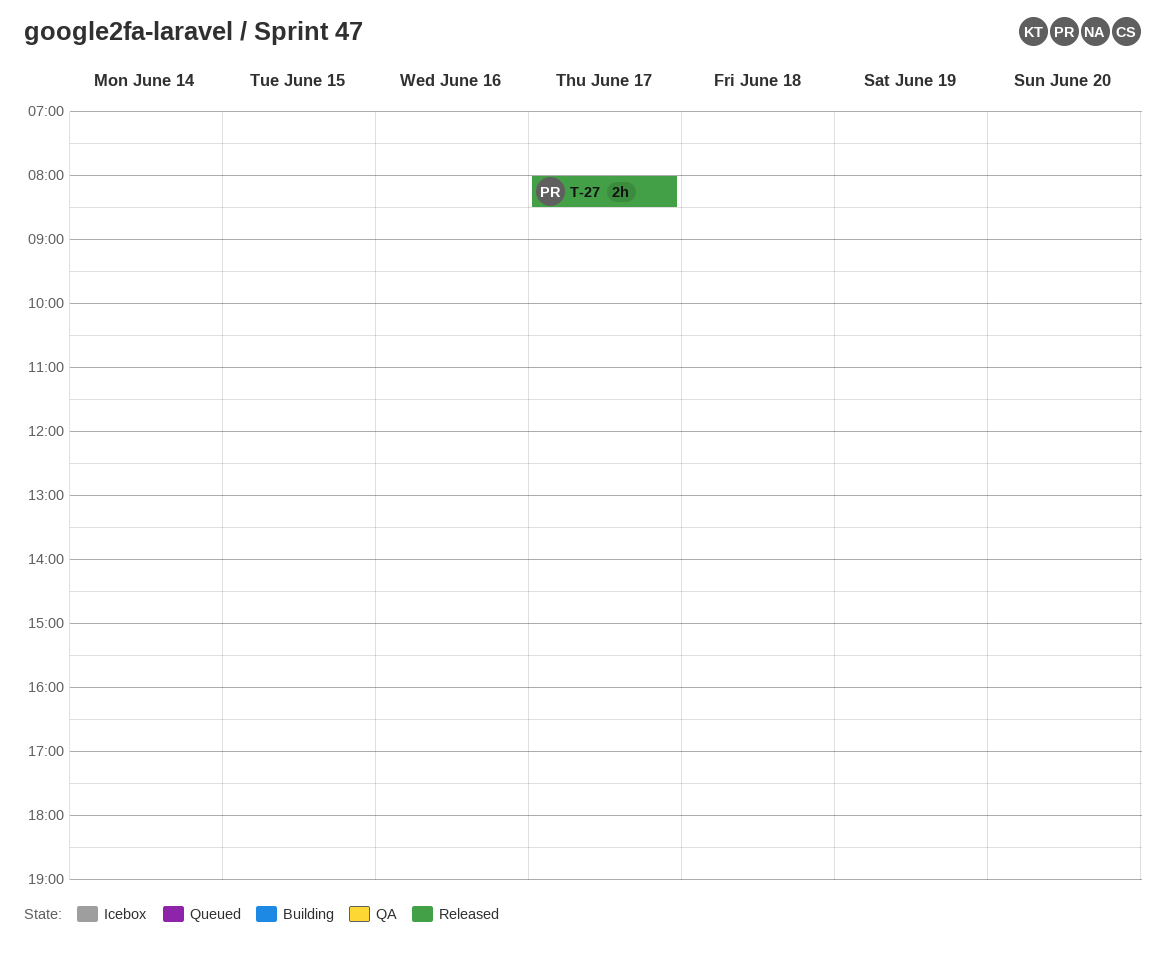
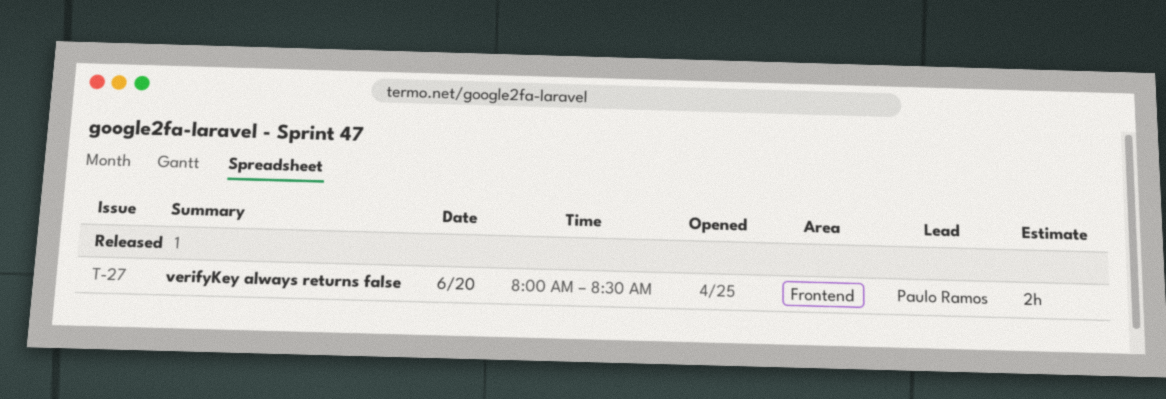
T-27, day: Jun 17 -> Jun 20

